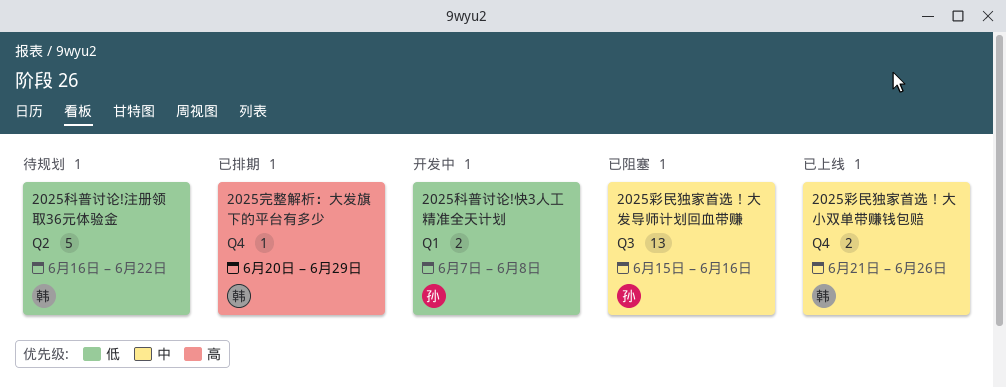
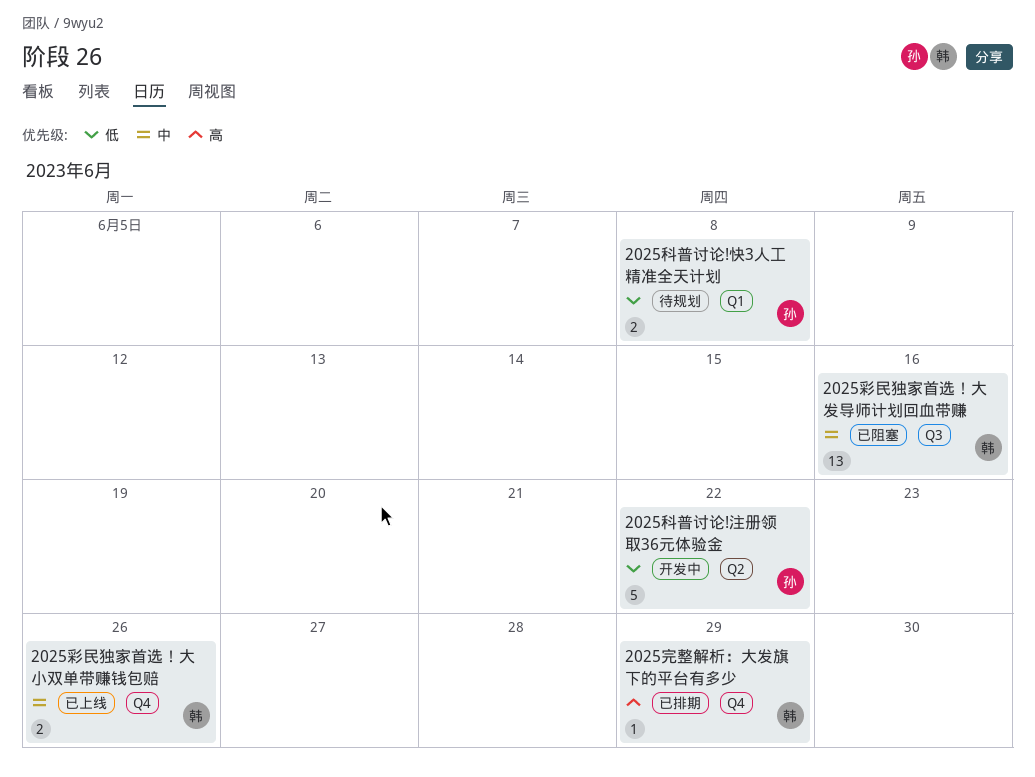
2025彩民独家首选！大发导师计划回血带赚, owner: 孙 -> 韩
2025科普讨论!快3人工精准全天计划, status: 开发中 -> 待规划
2025科普讨论!注册领取36元体验金, status: 待规划 -> 开发中
2025科普讨论!注册领取36元体验金, owner: 韩 -> 孙

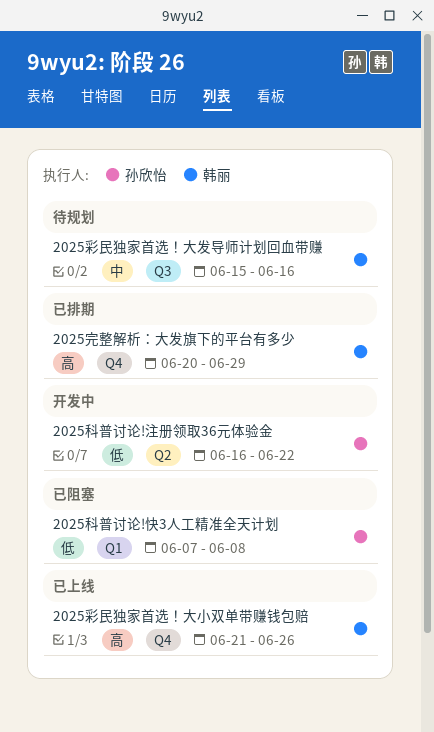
2025彩民独家首选！大发导师计划回血带赚, status: 已阻塞 -> 待规划
2025彩民独家首选！大小双单带赚钱包赔, priority: 中 -> 高
2025科普讨论!快3人工精准全天计划, status: 待规划 -> 已阻塞

